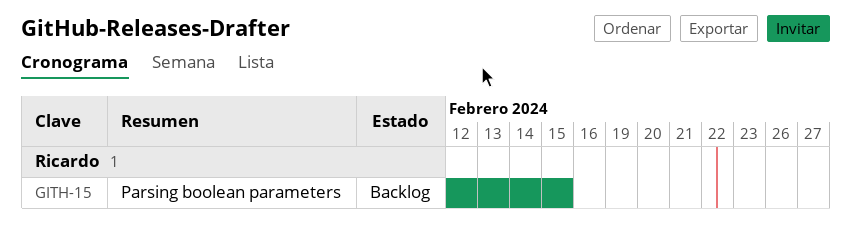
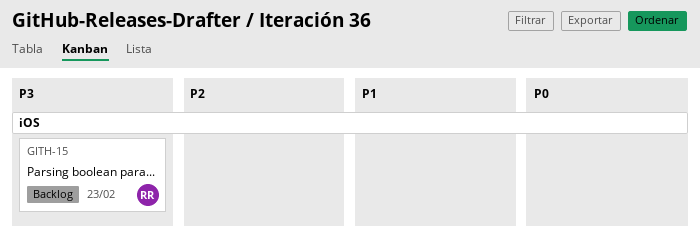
GITH-15, due: Feb 15 -> Feb 23

